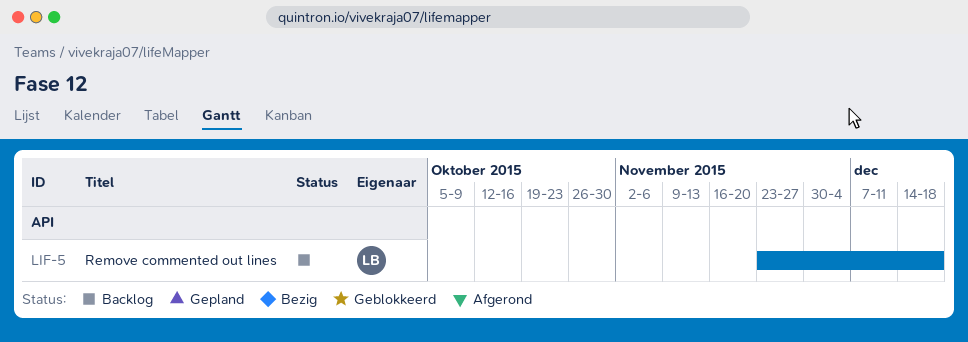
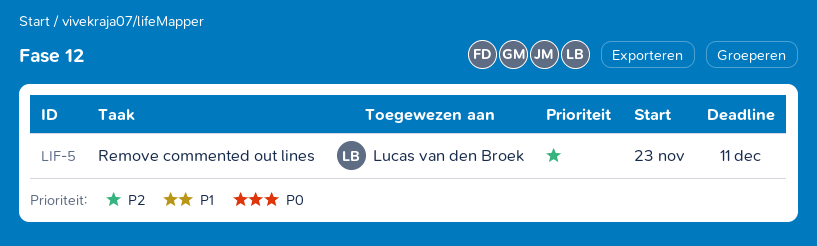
LIF-5, due: Dec 18 -> Dec 11

